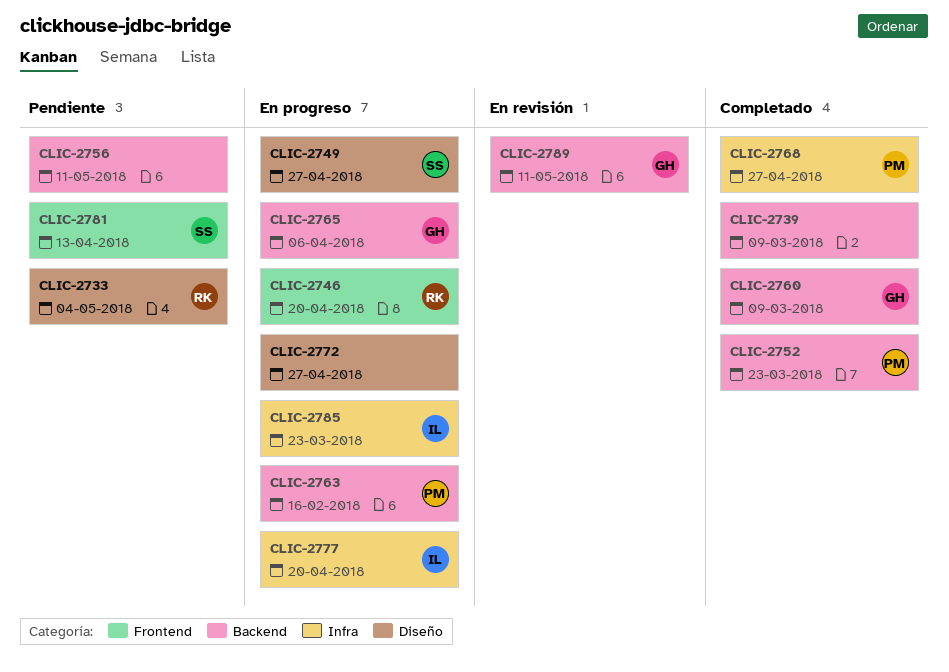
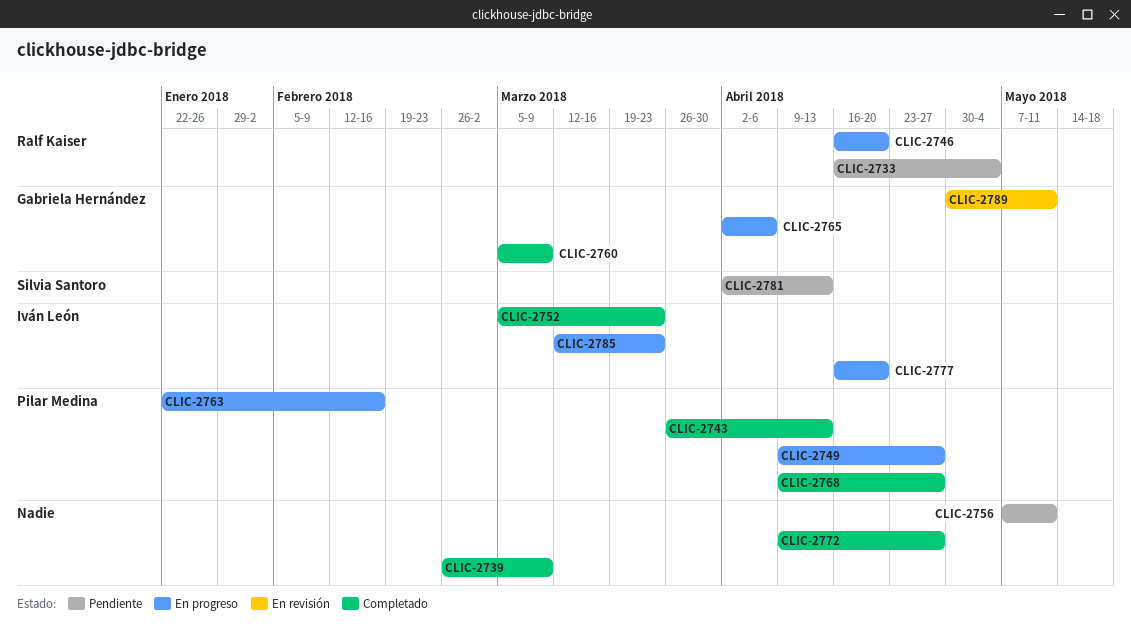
CLIC-2743: none -> present
CLIC-2749, owner: Silvia Santoro -> Pilar Medina
CLIC-2752, owner: Pilar Medina -> Iván León
CLIC-2772, status: En progreso -> Completado

